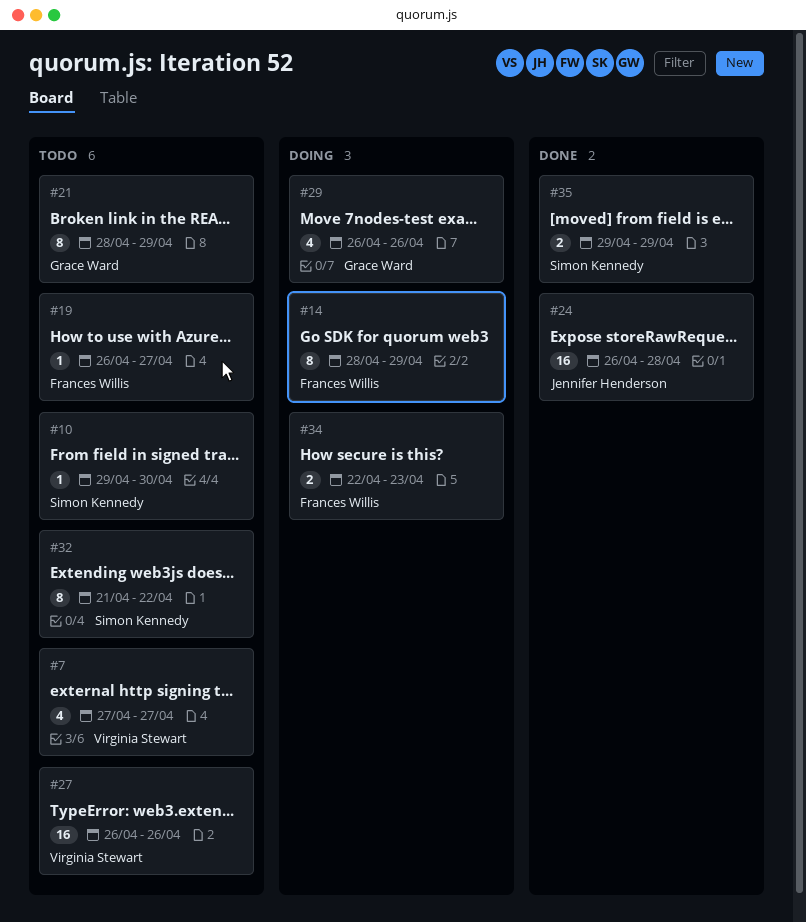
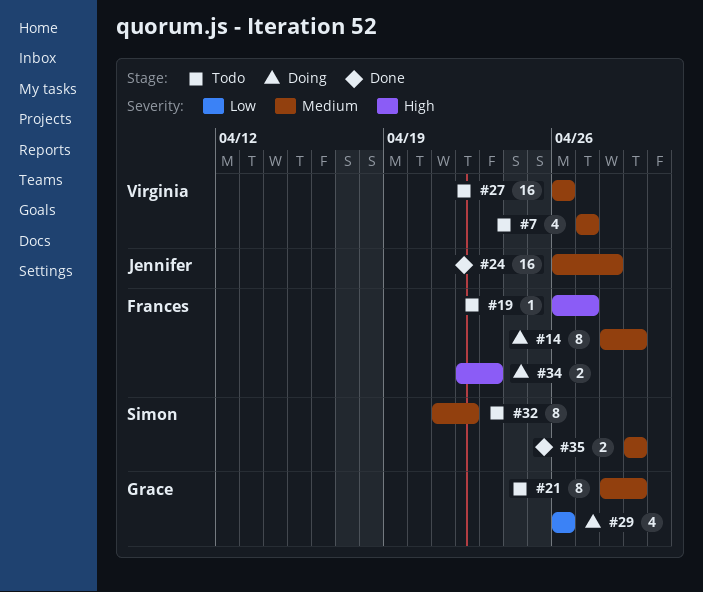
#10: present -> none

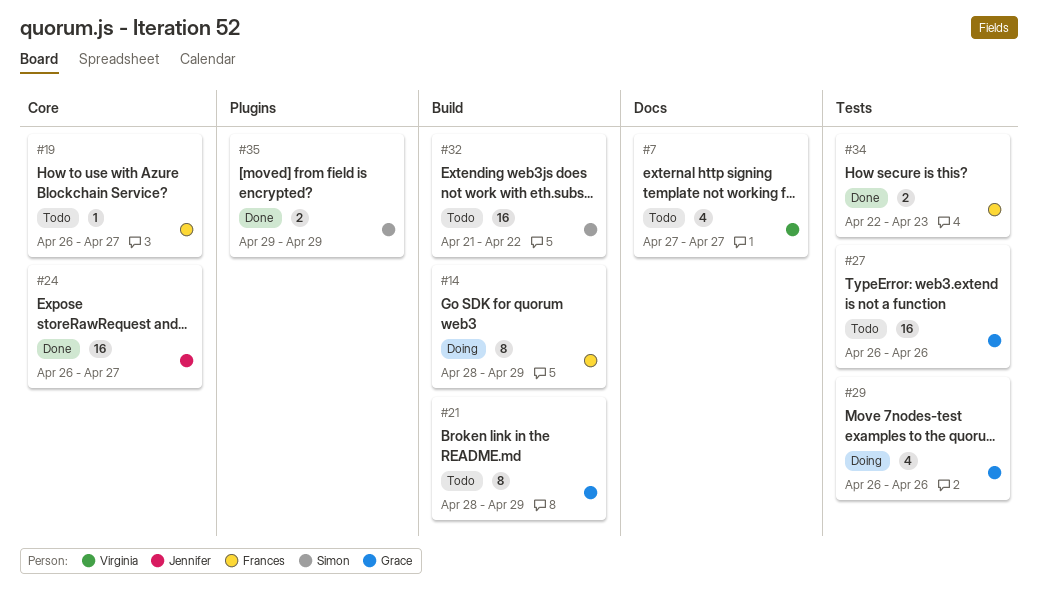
#24, due: Apr 28 -> Apr 27
#27, owner: Virginia -> Grace
#32, estimate: 8 -> 16
#34, status: Doing -> Done

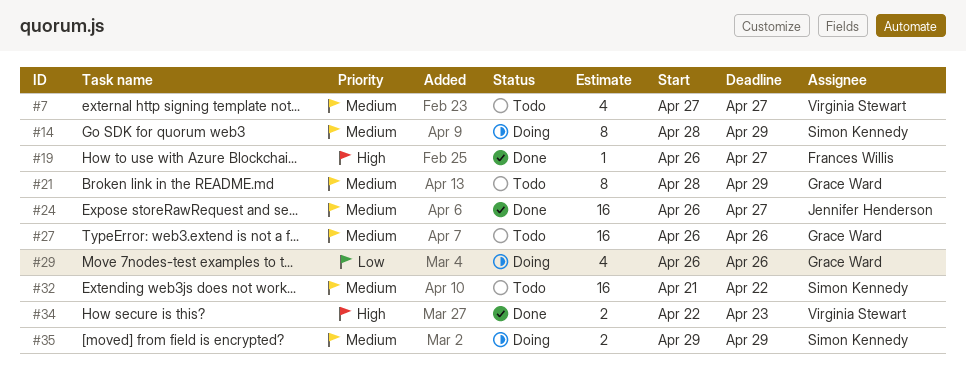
#14, owner: Frances Willis -> Simon Kennedy
#19, status: Todo -> Done
#34, owner: Frances Willis -> Virginia Stewart
#35, status: Done -> Doing

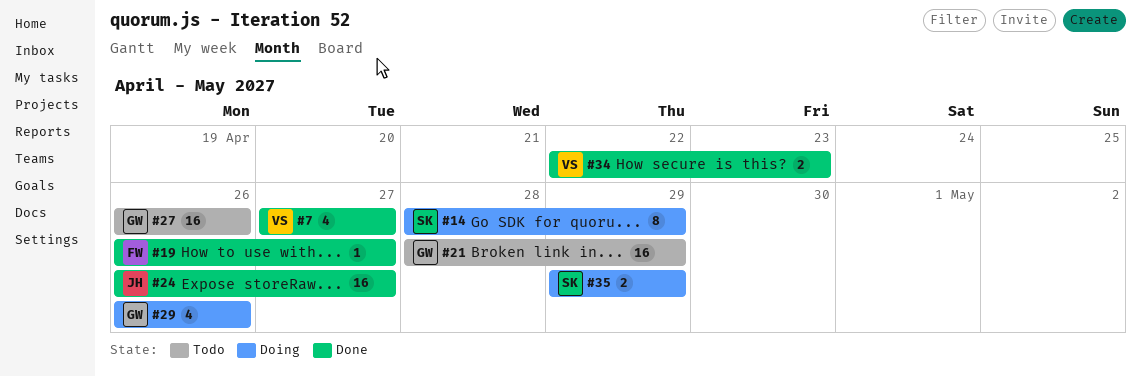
#7, status: Todo -> Done
#21, estimate: 8 -> 16
#32: present -> none

